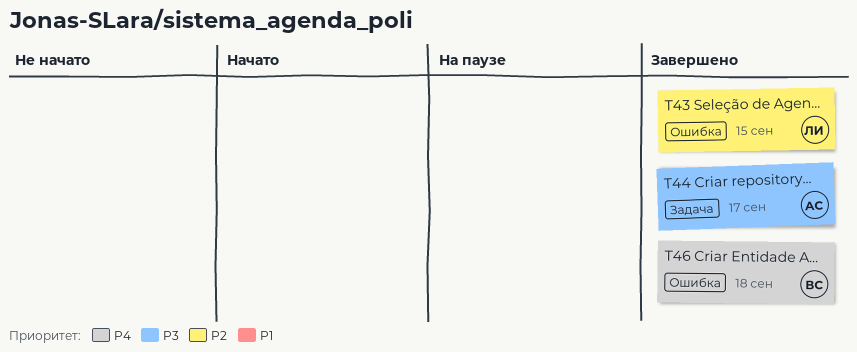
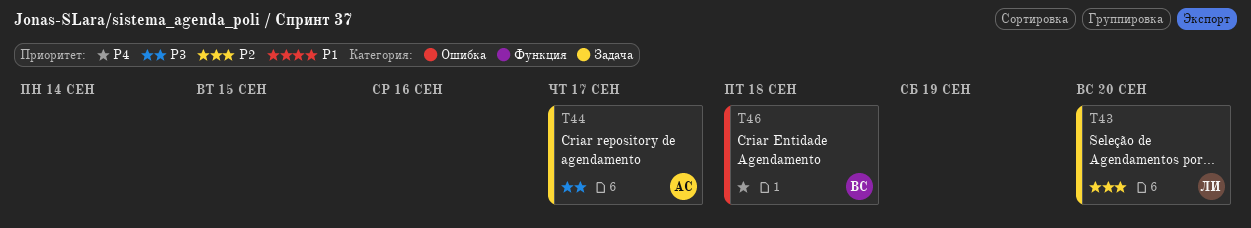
T43, label: Ошибка -> Задача
T43, due: Sep 15 -> Sep 20

